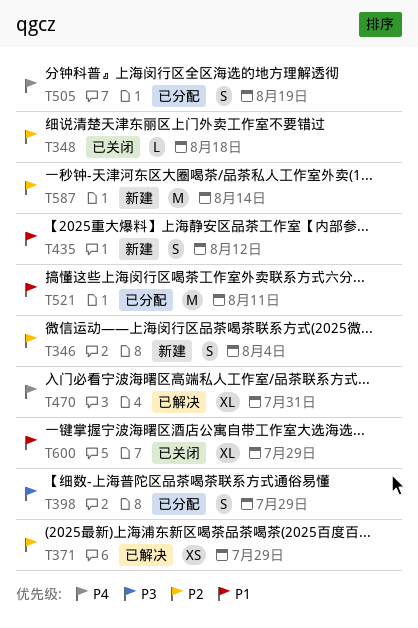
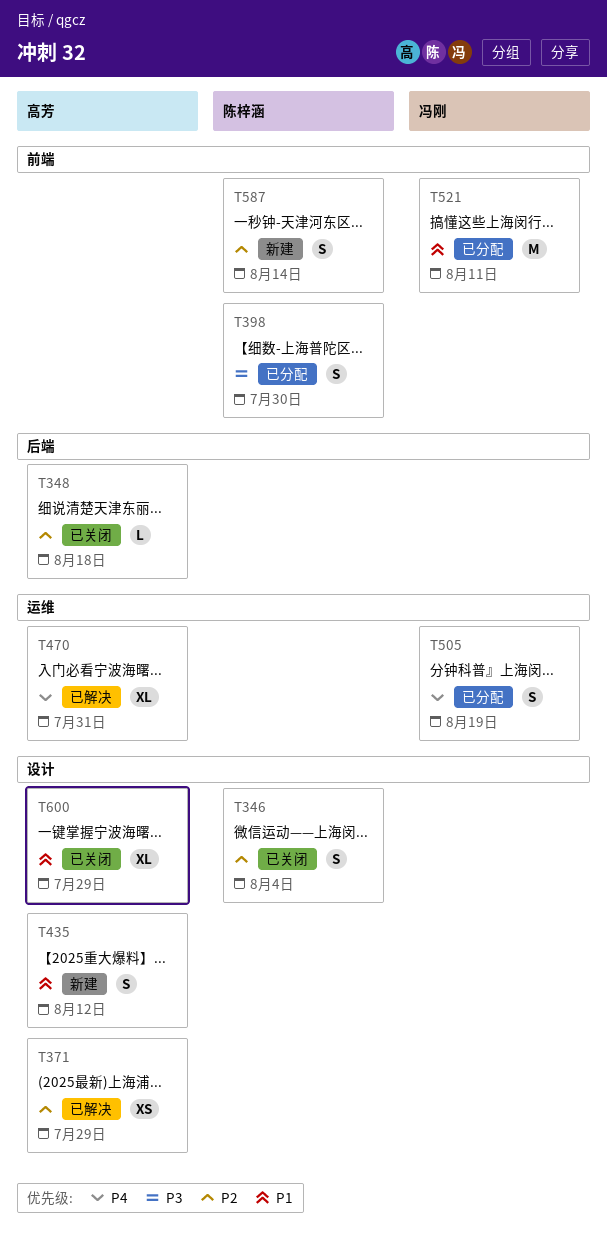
T346, status: 新建 -> 已关闭
T398, due: Jul 29 -> Jul 30
T587, estimate: M -> S

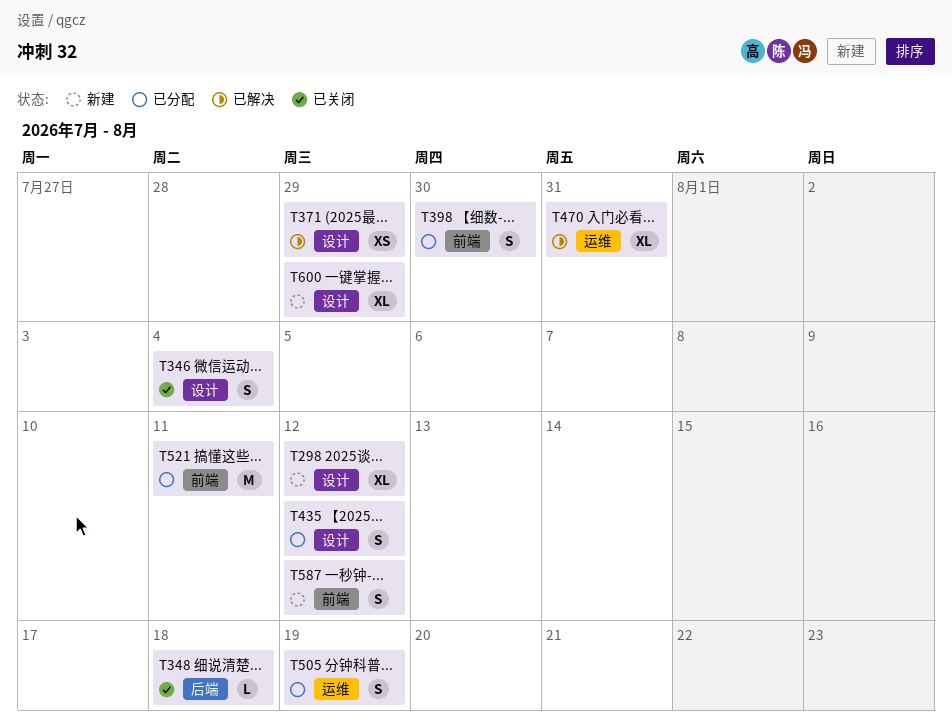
T298: none -> present
T435, status: 新建 -> 已分配
T587, due: Aug 14 -> Aug 12
T600, status: 已关闭 -> 新建

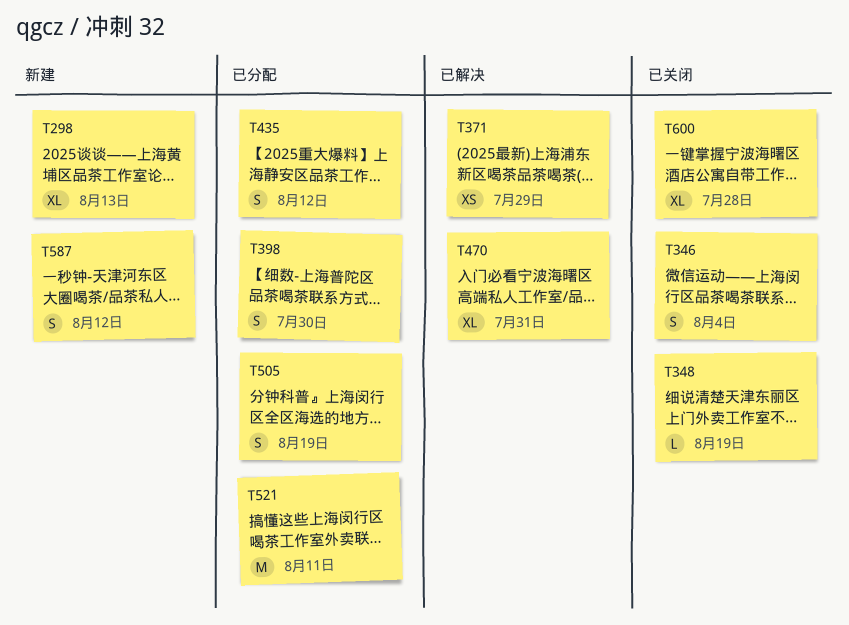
T298, due: Aug 12 -> Aug 13
T348, due: Aug 18 -> Aug 19
T600, status: 新建 -> 已关闭
T600, due: Jul 29 -> Jul 28

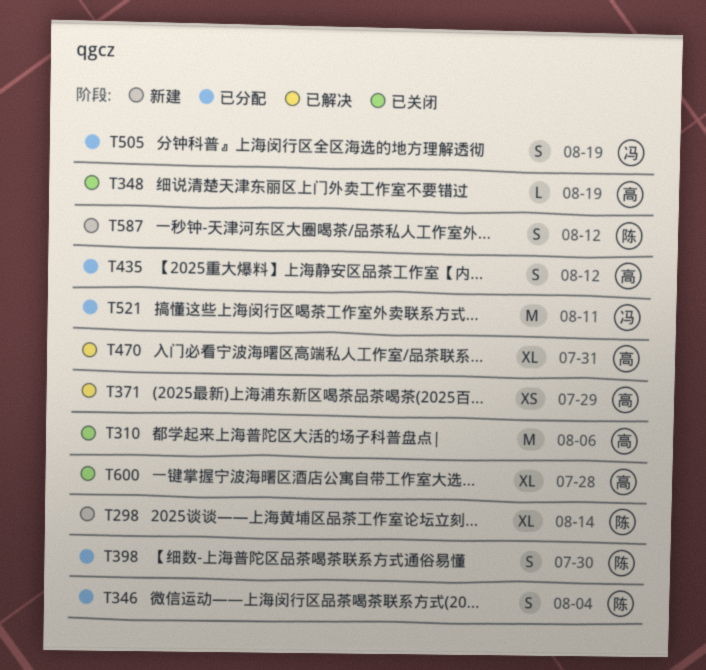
T298, due: Aug 13 -> Aug 14
T310: none -> present
T346, status: 已关闭 -> 已分配

